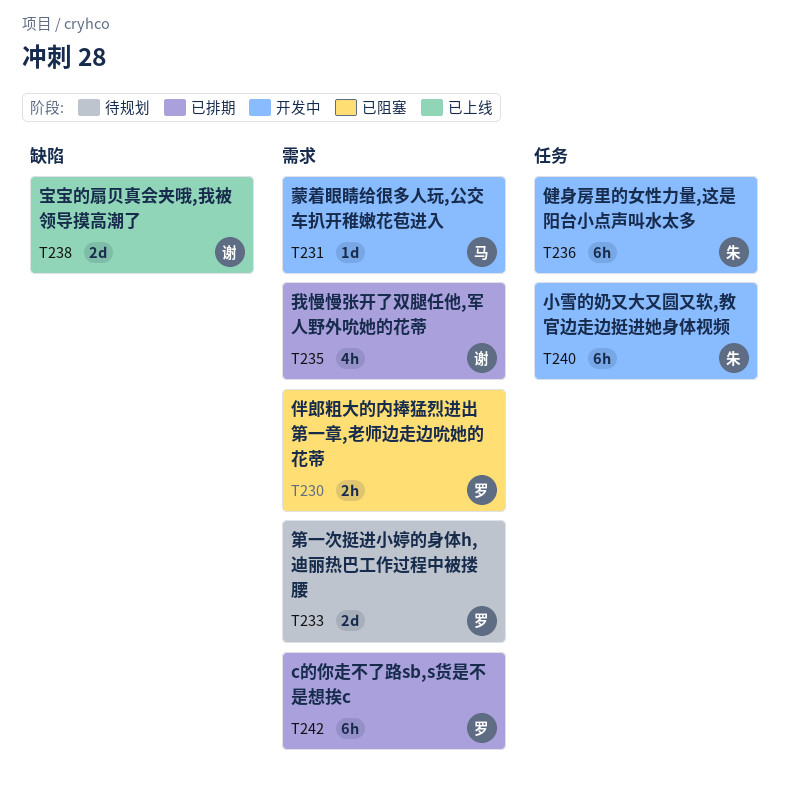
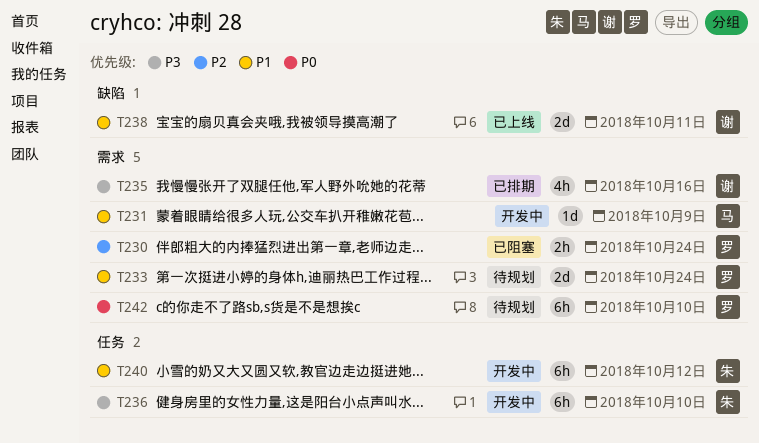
T242, status: 已排期 -> 待规划

